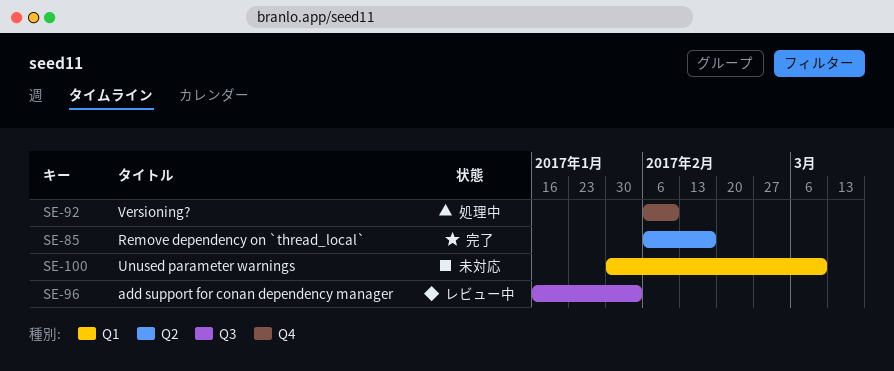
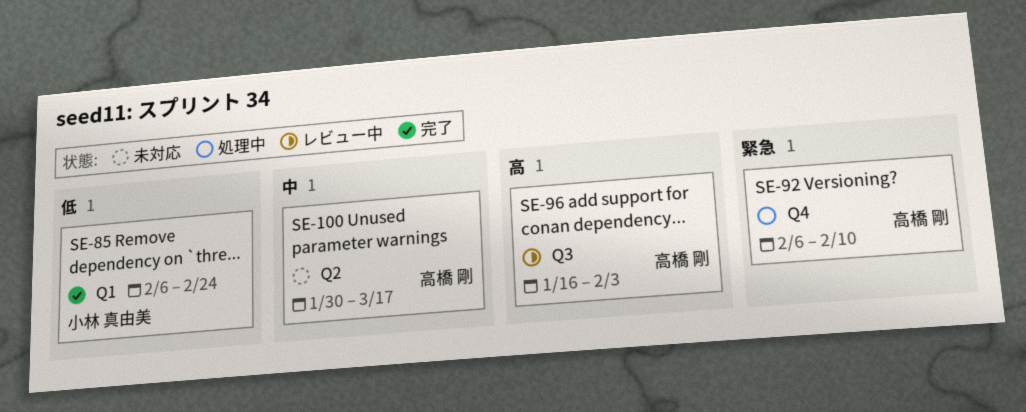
SE-85, label: Q2 -> Q1
SE-85, due: Feb 17 -> Feb 24
SE-100, label: Q1 -> Q2
SE-100, due: Mar 10 -> Mar 17

